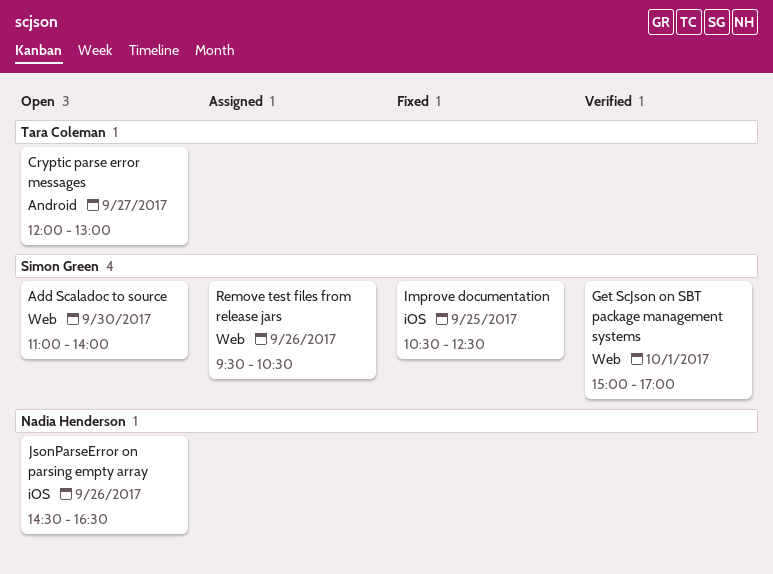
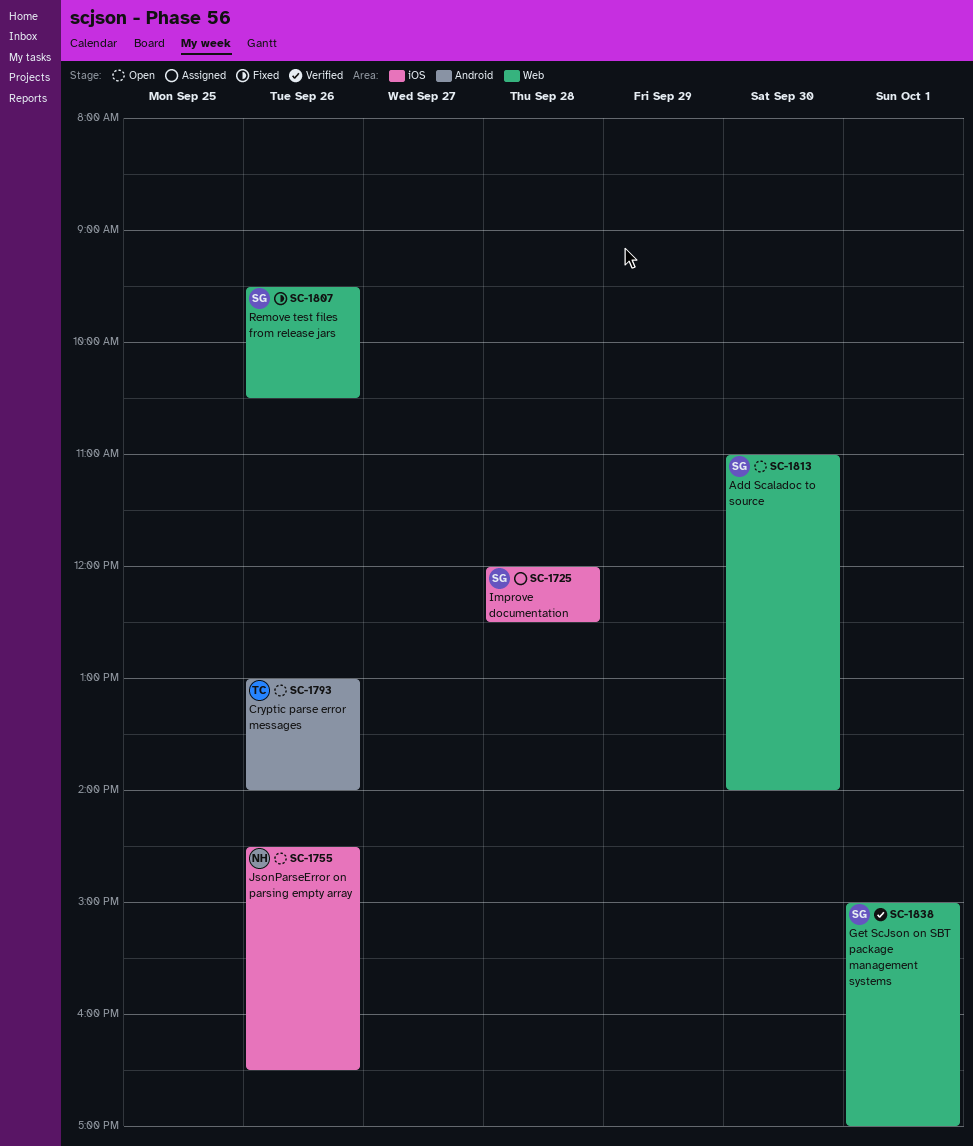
Cryptic parse error messages, day: Sep 27 -> Sep 26
Cryptic parse error messages, begins: 12:00 -> 13:00
Cryptic parse error messages, ends: 13:00 -> 14:00
Improve documentation, status: Fixed -> Assigned
Improve documentation, day: Sep 25 -> Sep 28
Improve documentation, begins: 10:30 -> 12:00
Remove test files from release jars, status: Assigned -> Fixed

